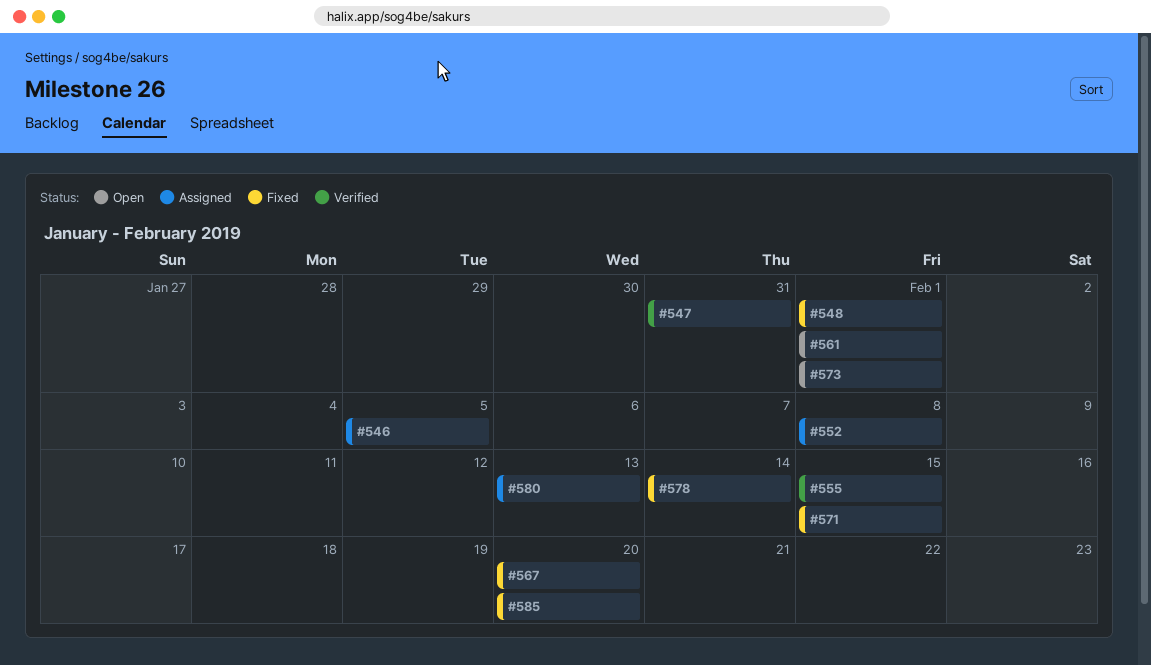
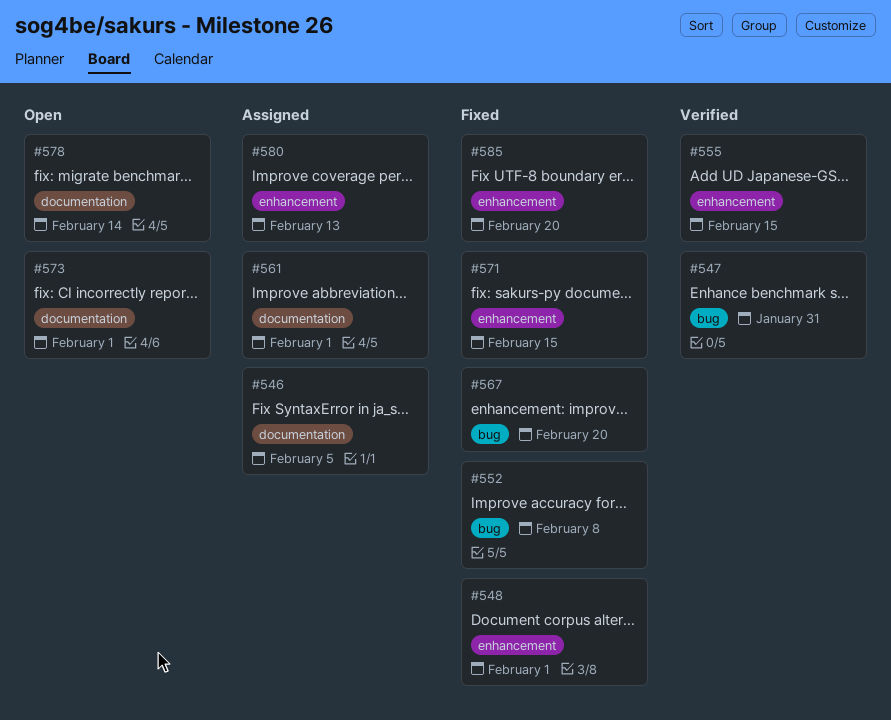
#552, status: Assigned -> Fixed
#561, status: Open -> Assigned
#578, status: Fixed -> Open

